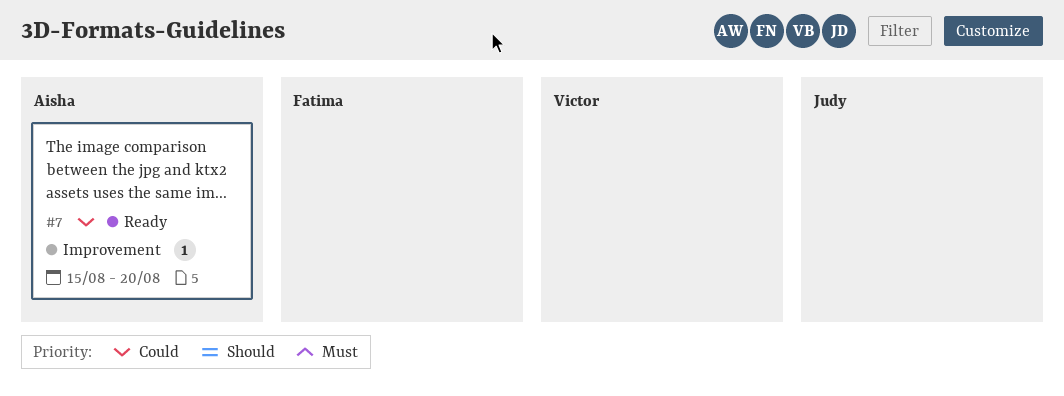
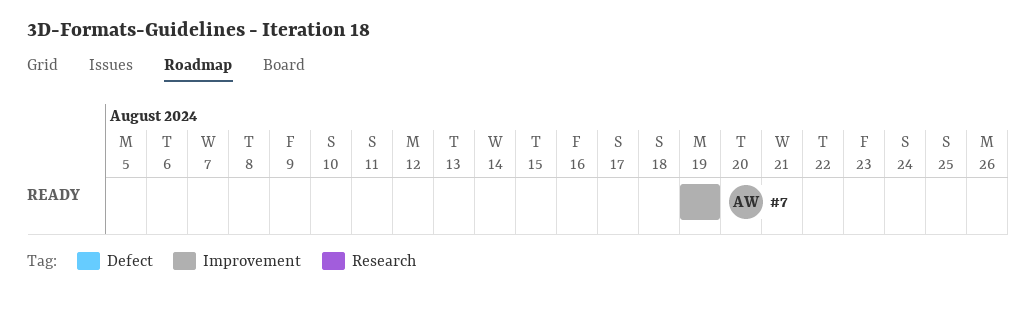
#7, start: Aug 15 -> Aug 19
#7, due: Aug 20 -> Aug 19

